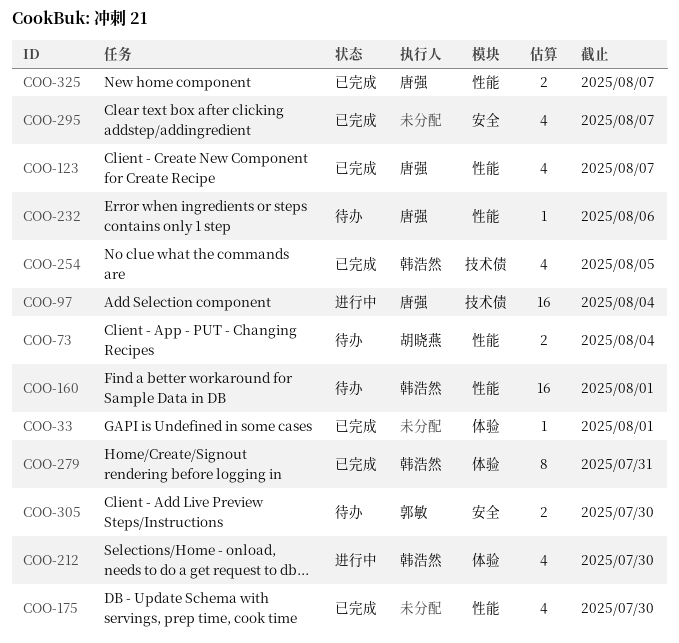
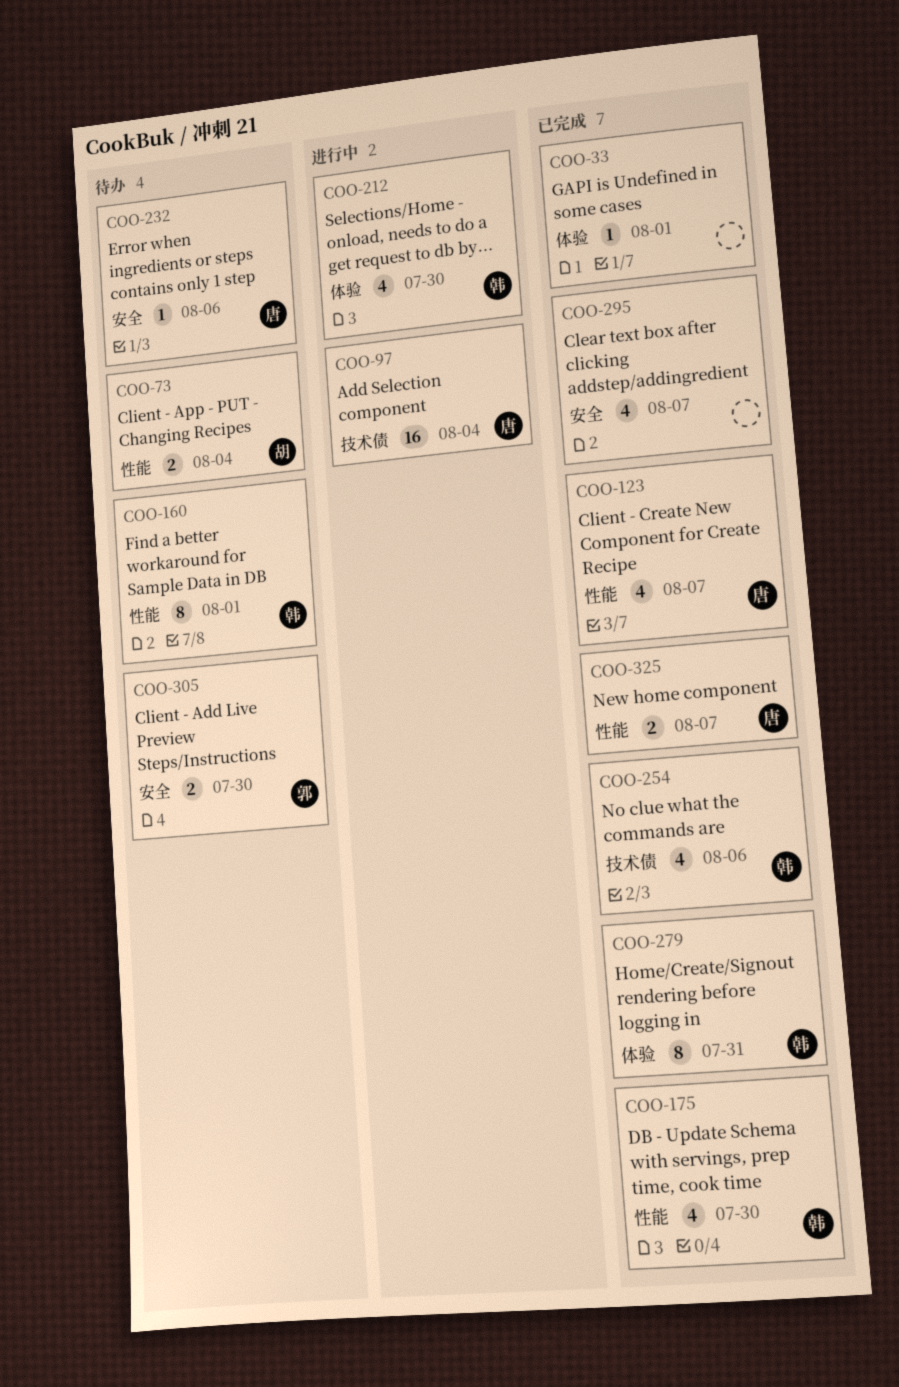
COO-160, estimate: 16 -> 8
COO-175, owner: none -> 韩浩然
COO-232, label: 性能 -> 安全
COO-254, due: Aug 5 -> Aug 6

